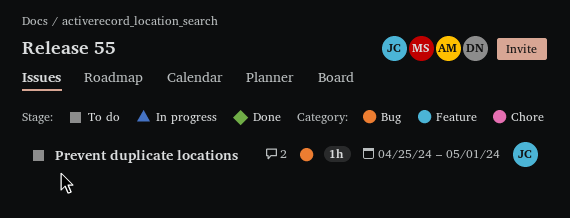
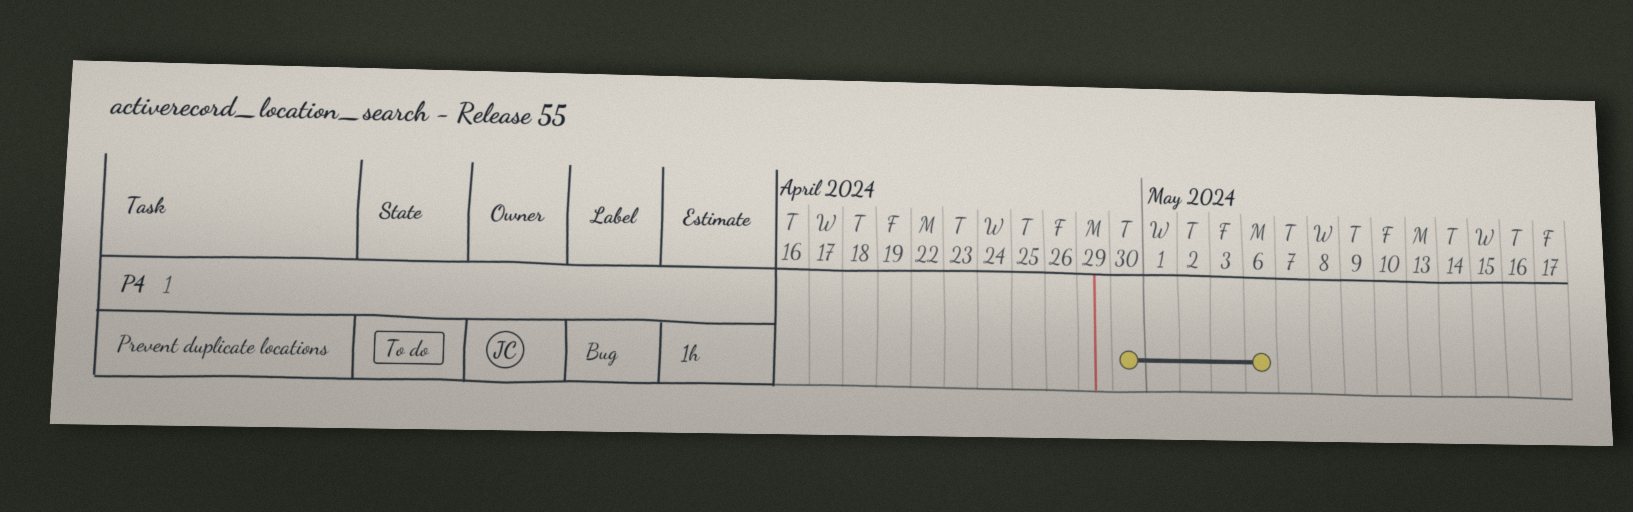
Prevent duplicate locations, start: Apr 25 -> Apr 30
Prevent duplicate locations, due: May 1 -> May 6

